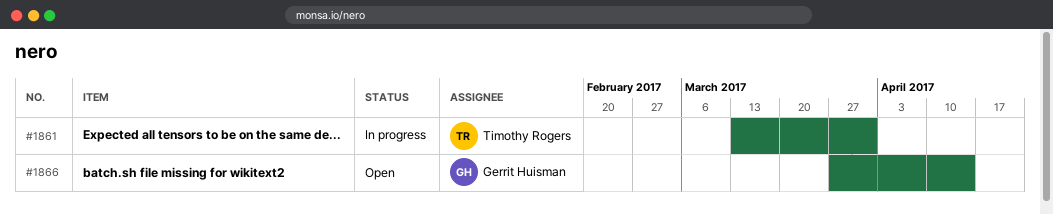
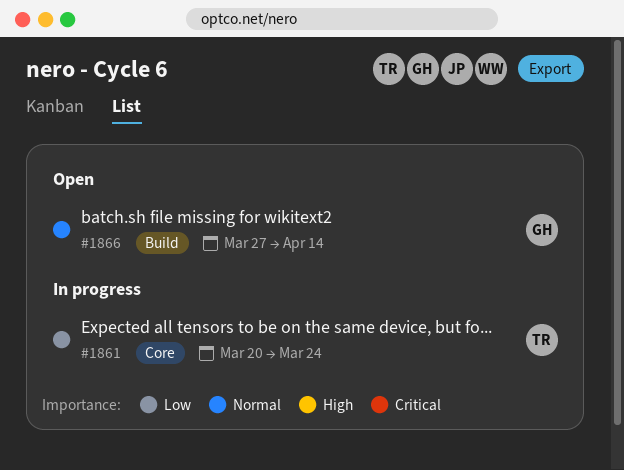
#1861, start: Mar 13 -> Mar 20
#1861, due: Mar 31 -> Mar 24

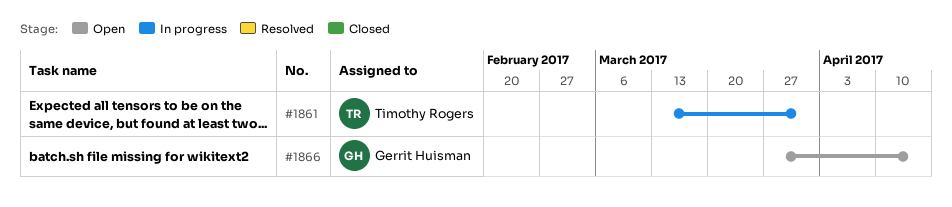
#1861, start: Mar 20 -> Mar 13
#1861, due: Mar 24 -> Mar 31

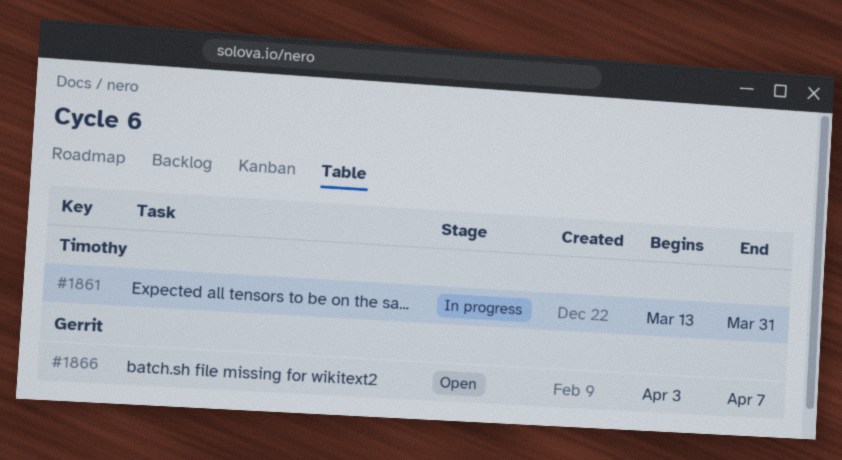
#1866, start: Mar 27 -> Apr 3
#1866, due: Apr 14 -> Apr 7

